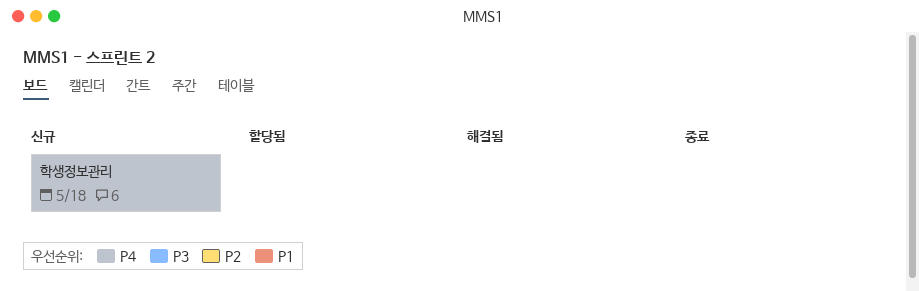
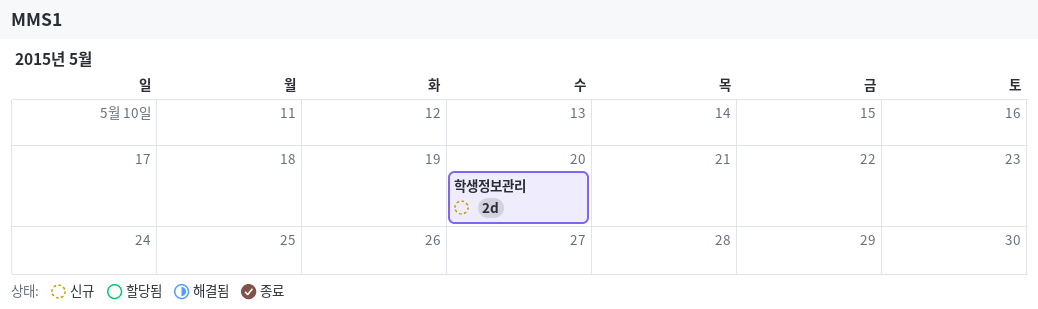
학생정보관리, due: May 18 -> May 20

